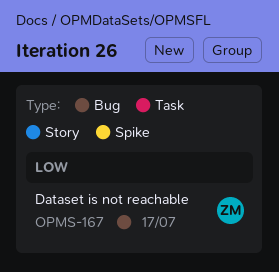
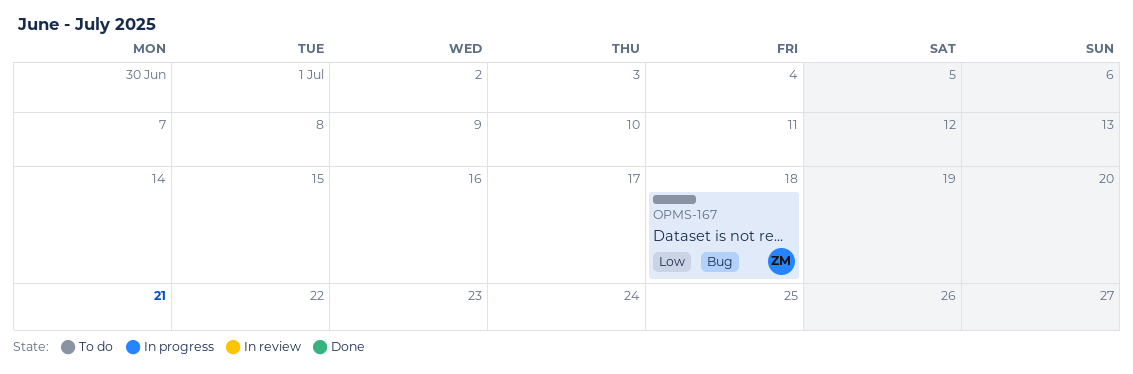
OPMS-167, due: Jul 17 -> Jul 18

